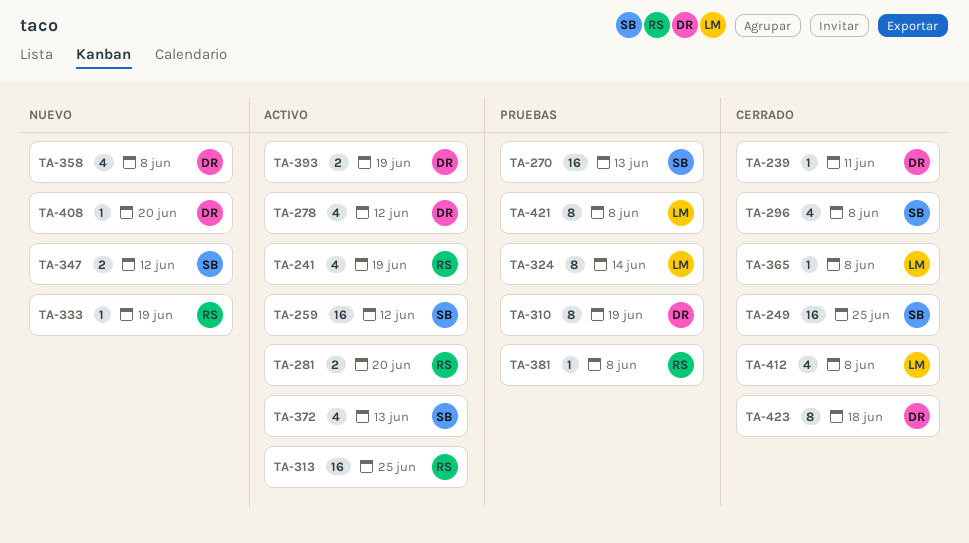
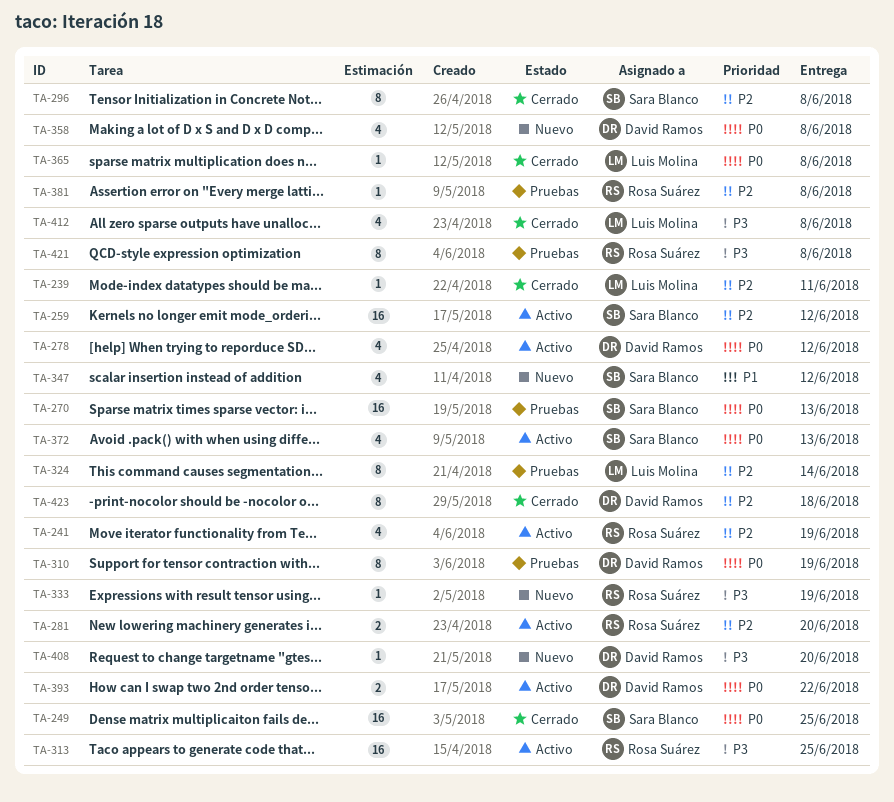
TA-239, owner: David Ramos -> Luis Molina
TA-296, estimate: 4 -> 8
TA-347, estimate: 2 -> 4
TA-393, due: Jun 19 -> Jun 22
TA-421, owner: Luis Molina -> Rosa Suárez

